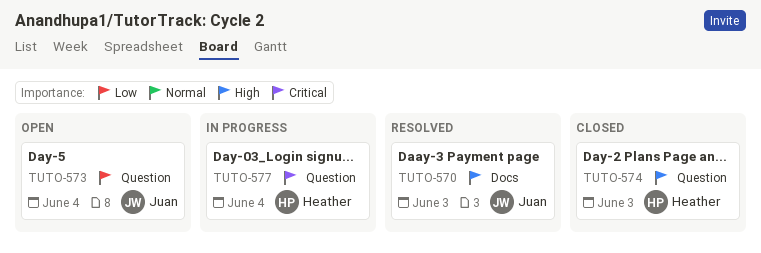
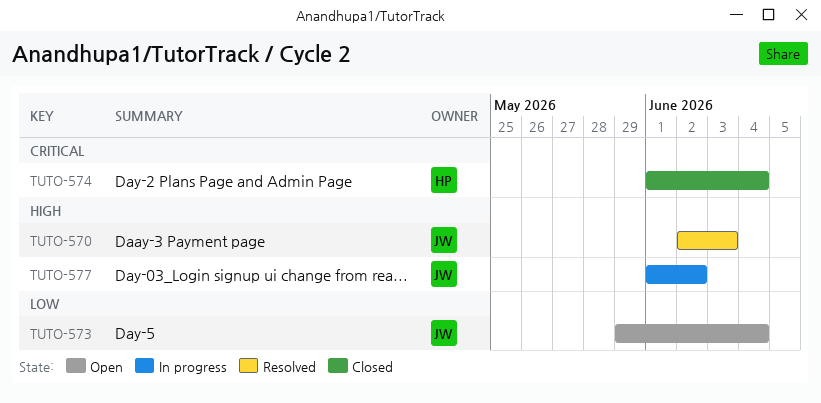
TUTO-574, priority: High -> Critical
TUTO-574, due: Jun 3 -> Jun 4
TUTO-577, owner: Heather -> Juan
TUTO-577, priority: Critical -> High
TUTO-577, due: Jun 4 -> Jun 2

